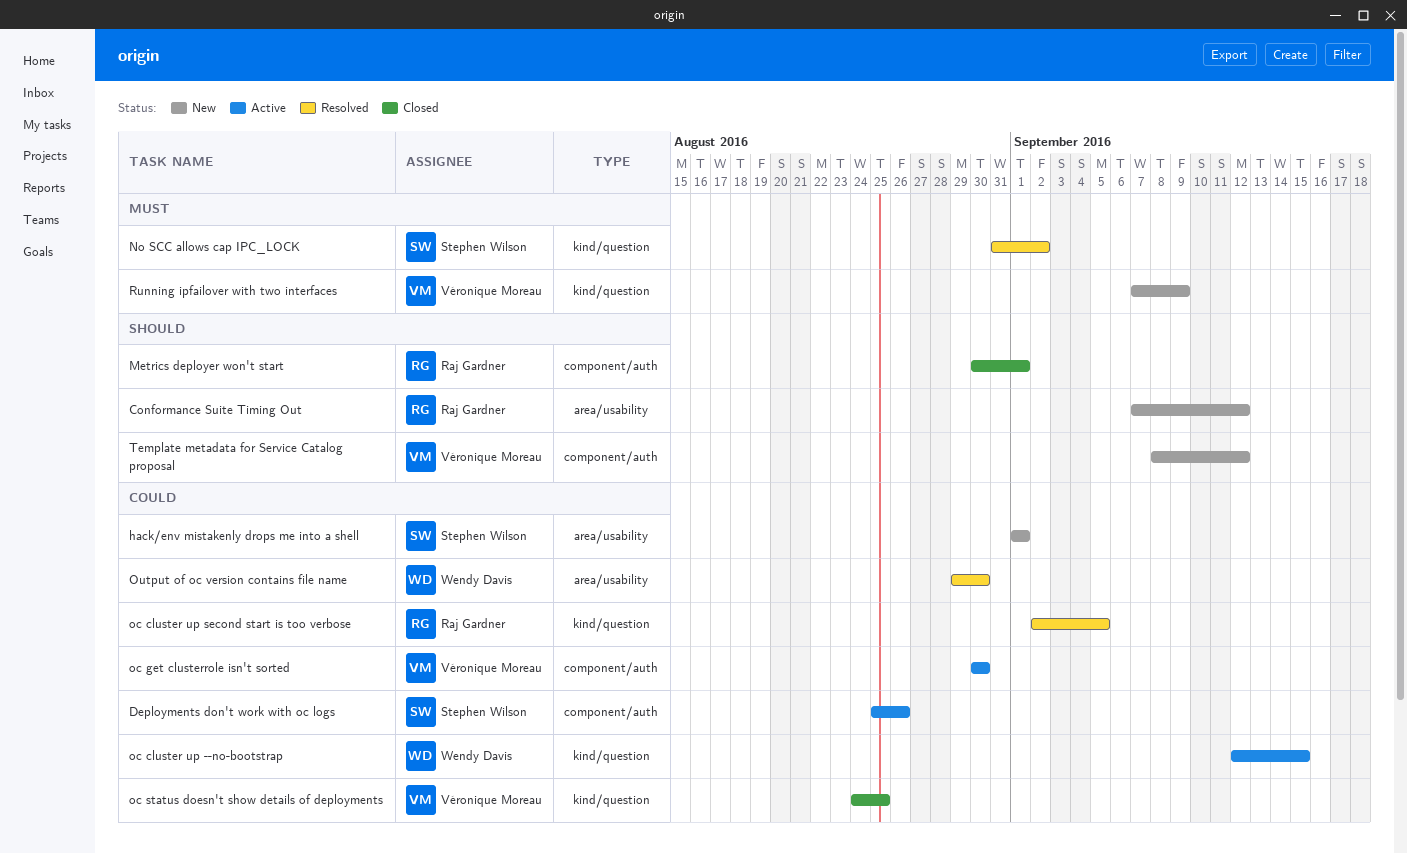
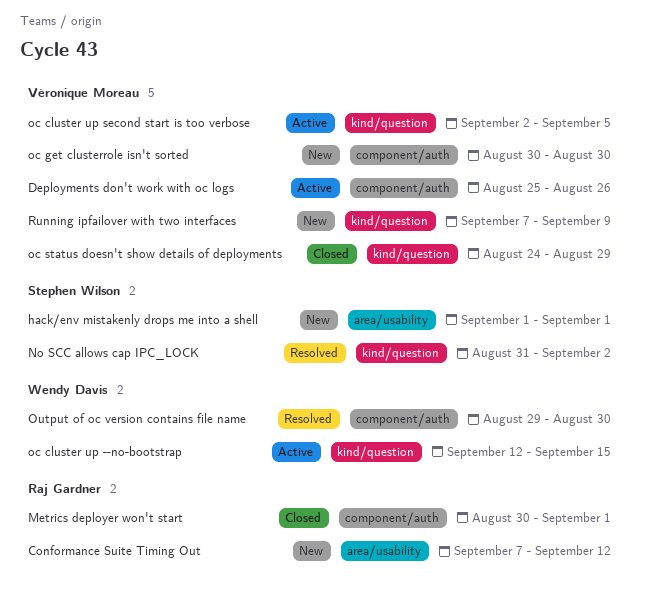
Deployments don't work with oc logs, owner: Stephen Wilson -> Véronique Moreau
oc cluster up second start is too verbose, status: Resolved -> Active
oc cluster up second start is too verbose, owner: Raj Gardner -> Véronique Moreau
oc get clusterrole isn't sorted, status: Active -> New
oc status doesn't show details of deployments, due: Aug 25 -> Aug 29
Output of oc version contains file name, label: area/usability -> component/auth
Template metadata for Service Catalog proposal: present -> none

